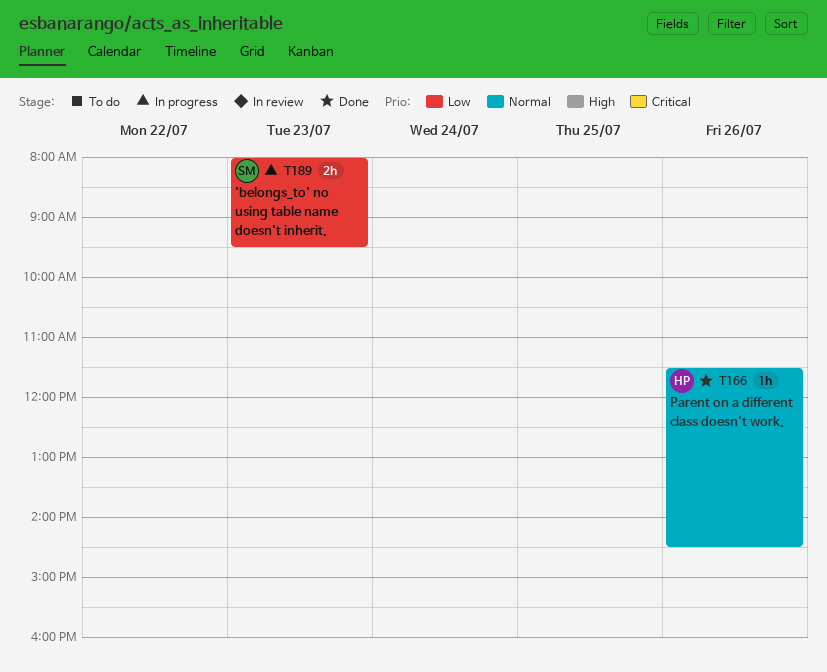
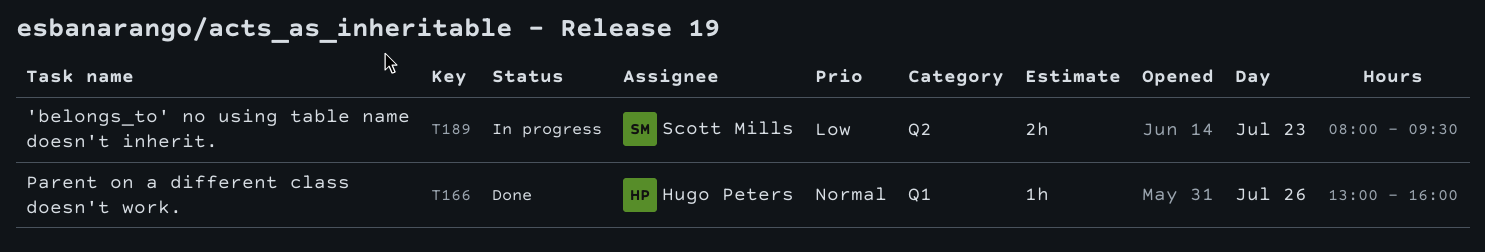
T166, begins: 11:30 -> 13:00
T166, ends: 14:30 -> 16:00

